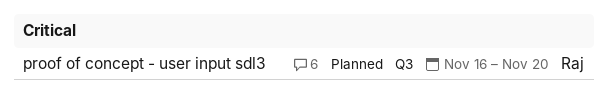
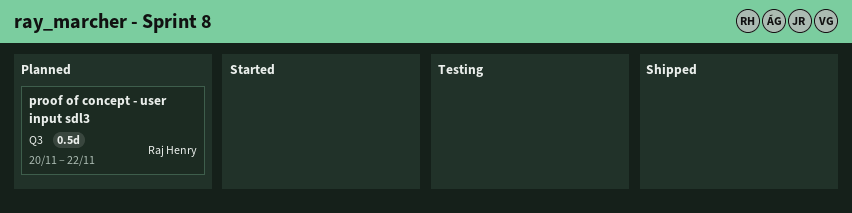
proof of concept - user input sdl3, start: Nov 16 -> Nov 20
proof of concept - user input sdl3, due: Nov 20 -> Nov 22

